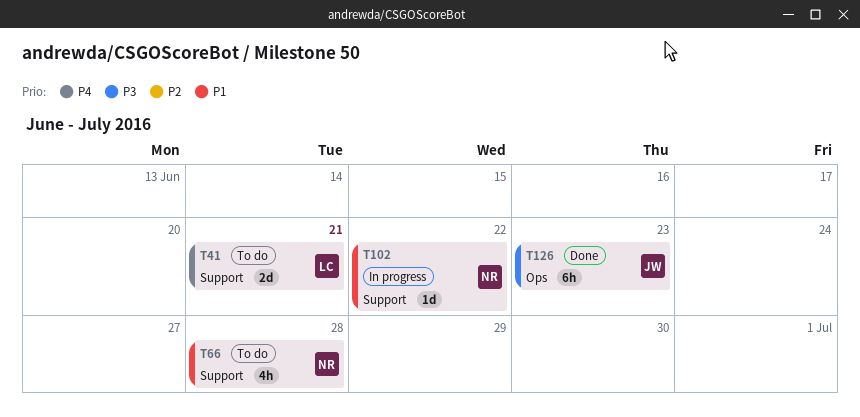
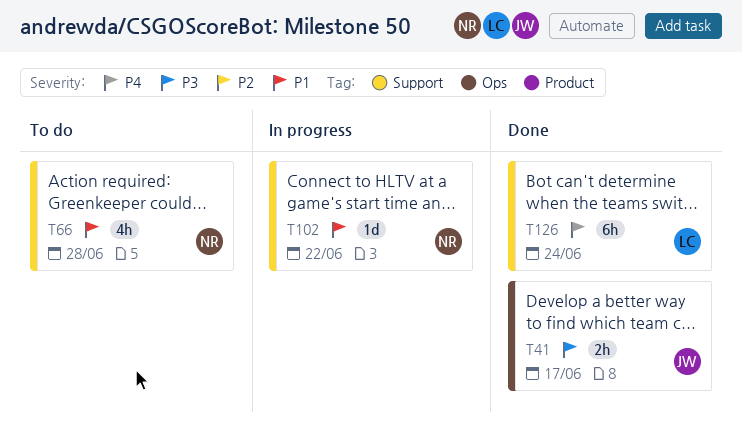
T41, status: To do -> Done
T41, owner: LC -> JW
T41, priority: P4 -> P3
T41, label: Support -> Ops
T41, estimate: 2d -> 2h
T41, due: Jun 21 -> Jun 17
T126, owner: JW -> LC
T126, priority: P3 -> P4
T126, label: Ops -> Support
T126, due: Jun 23 -> Jun 24

